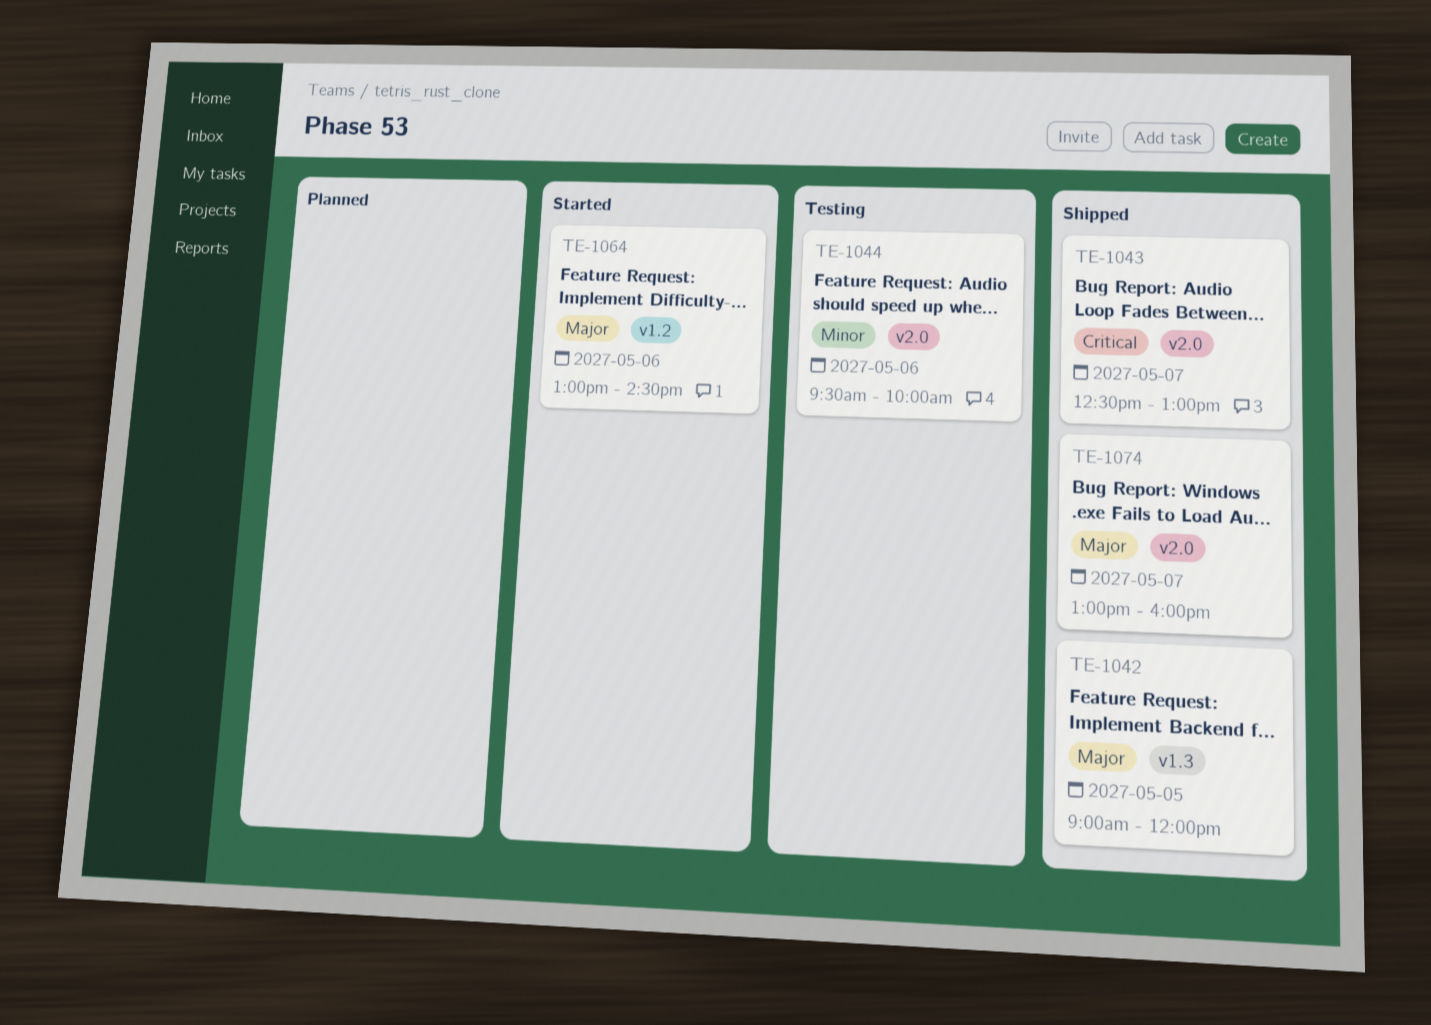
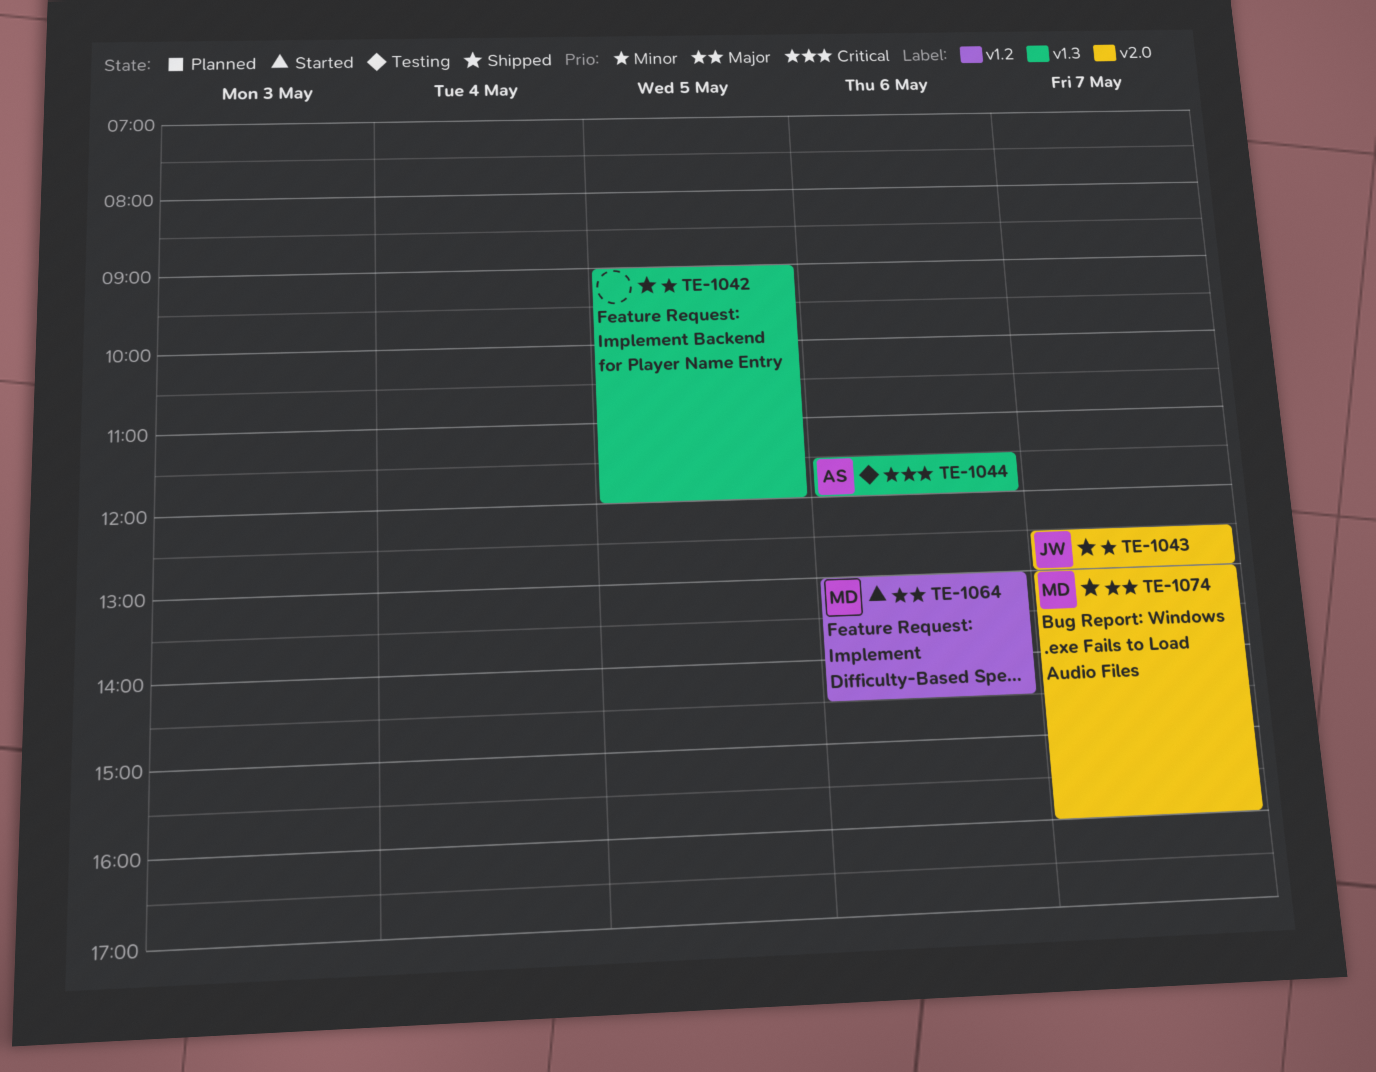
TE-1042, priority: Major -> Minor
TE-1043, priority: Critical -> Minor
TE-1044, priority: Minor -> Critical
TE-1044, label: v2.0 -> v1.3
TE-1044, begins: 09:30 -> 11:30
TE-1044, ends: 10:00 -> 12:00

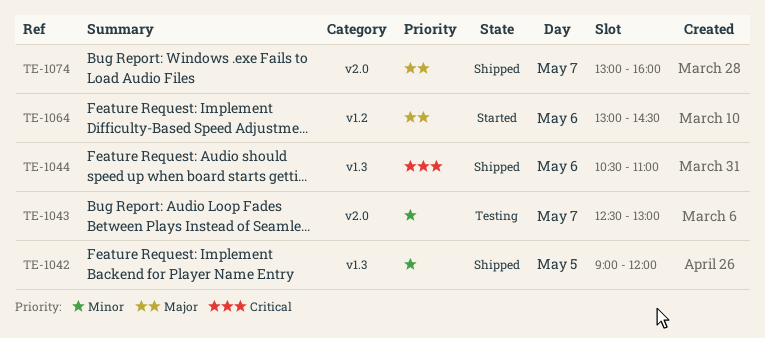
TE-1043, status: Shipped -> Testing
TE-1044, status: Testing -> Shipped
TE-1044, begins: 11:30 -> 10:30
TE-1044, ends: 12:00 -> 11:00

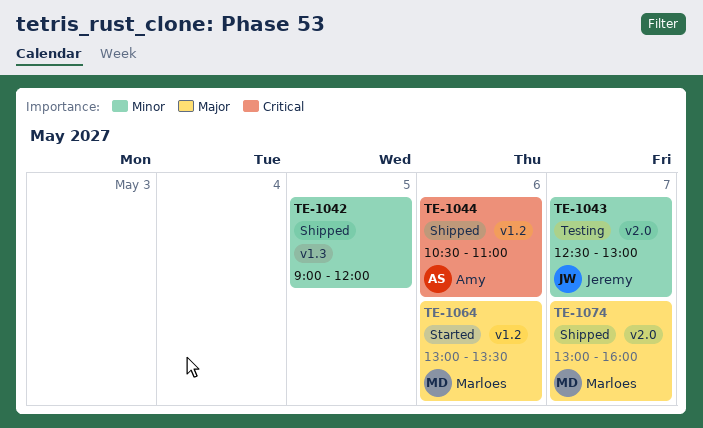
TE-1044, label: v1.3 -> v1.2
TE-1064, ends: 14:30 -> 13:30

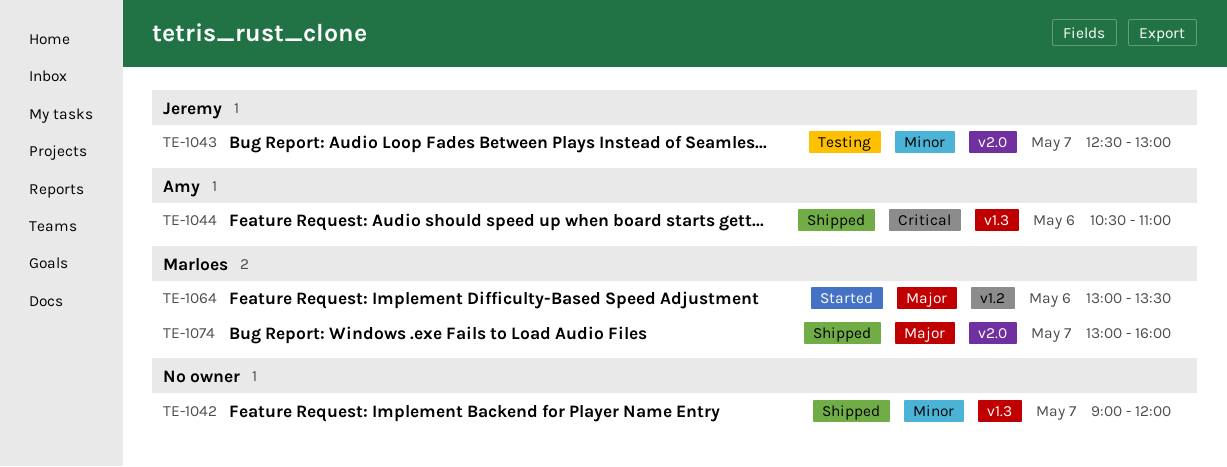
TE-1042, day: May 5 -> May 7
TE-1044, label: v1.2 -> v1.3

